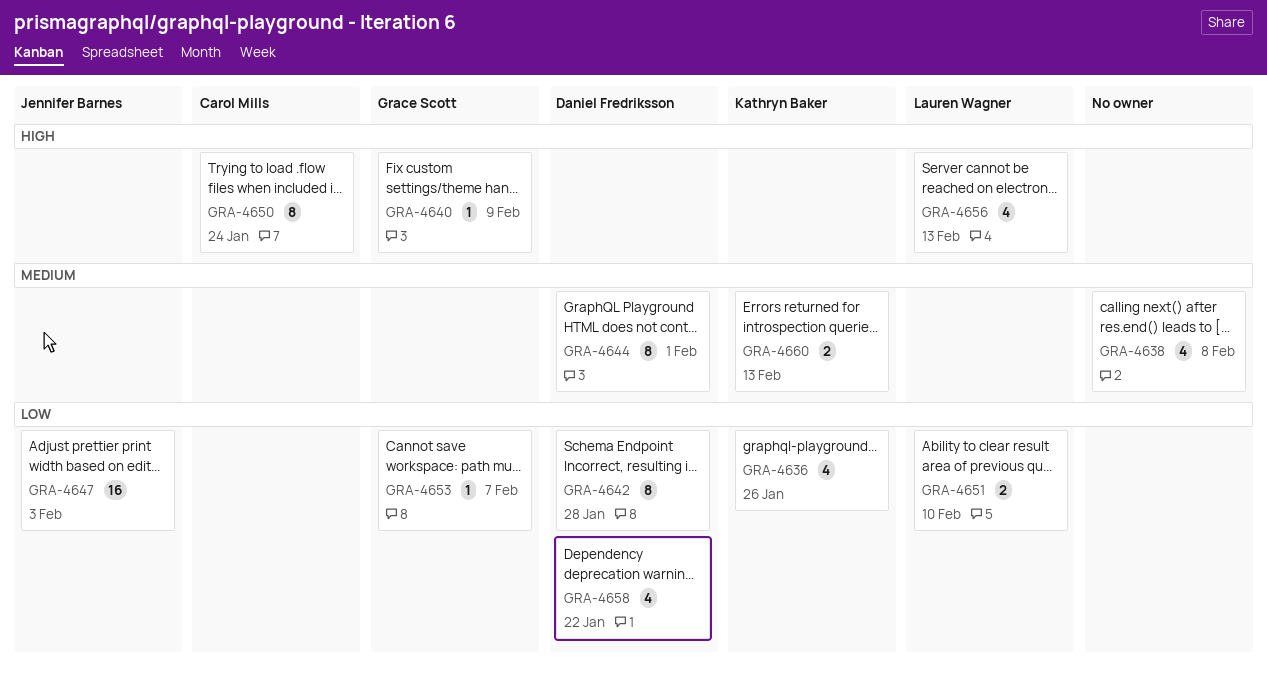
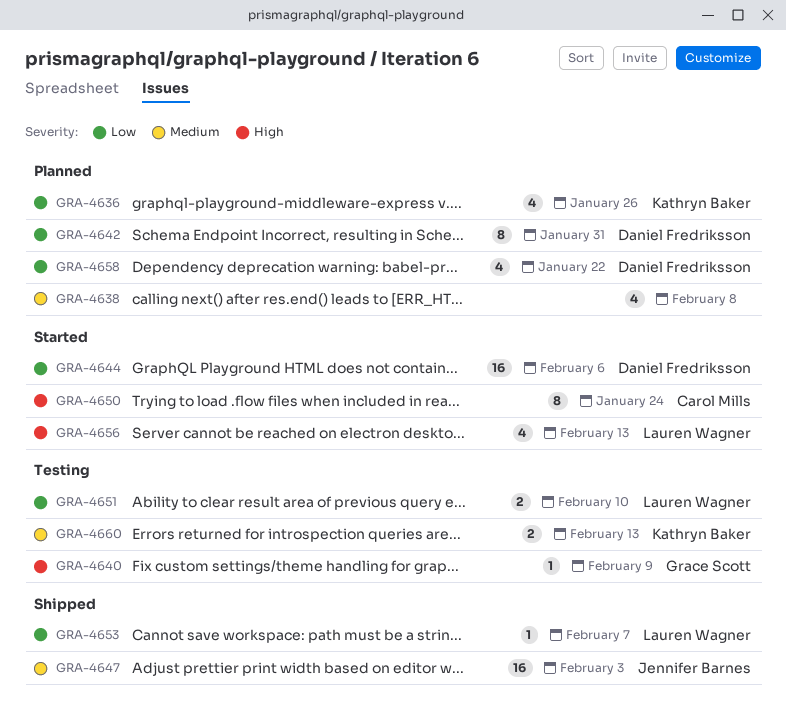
GRA-4642, due: Jan 28 -> Jan 31
GRA-4644, priority: Medium -> Low
GRA-4644, estimate: 8 -> 16
GRA-4644, due: Feb 1 -> Feb 6
GRA-4647, priority: Low -> Medium
GRA-4653, owner: Grace Scott -> Lauren Wagner

